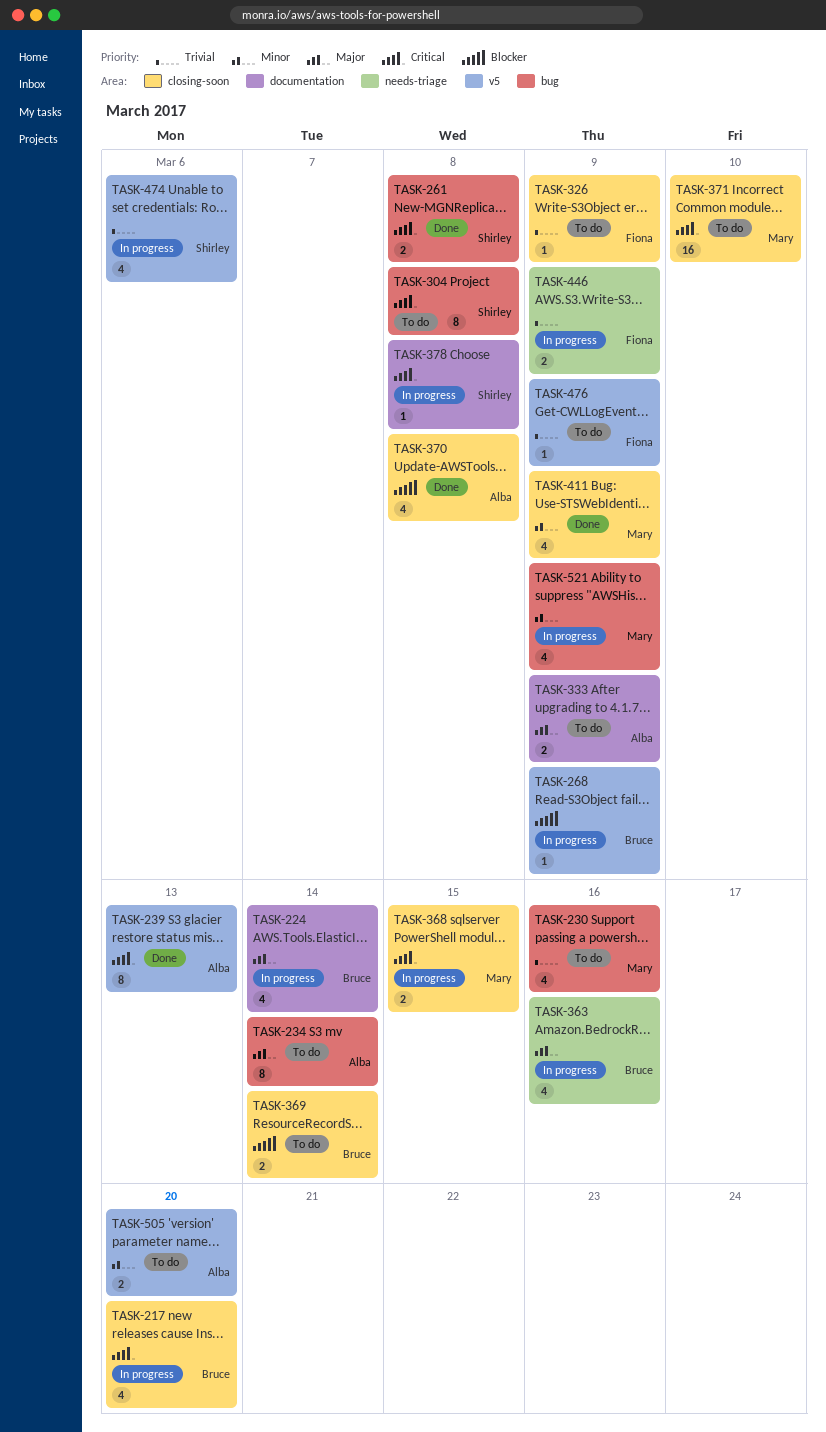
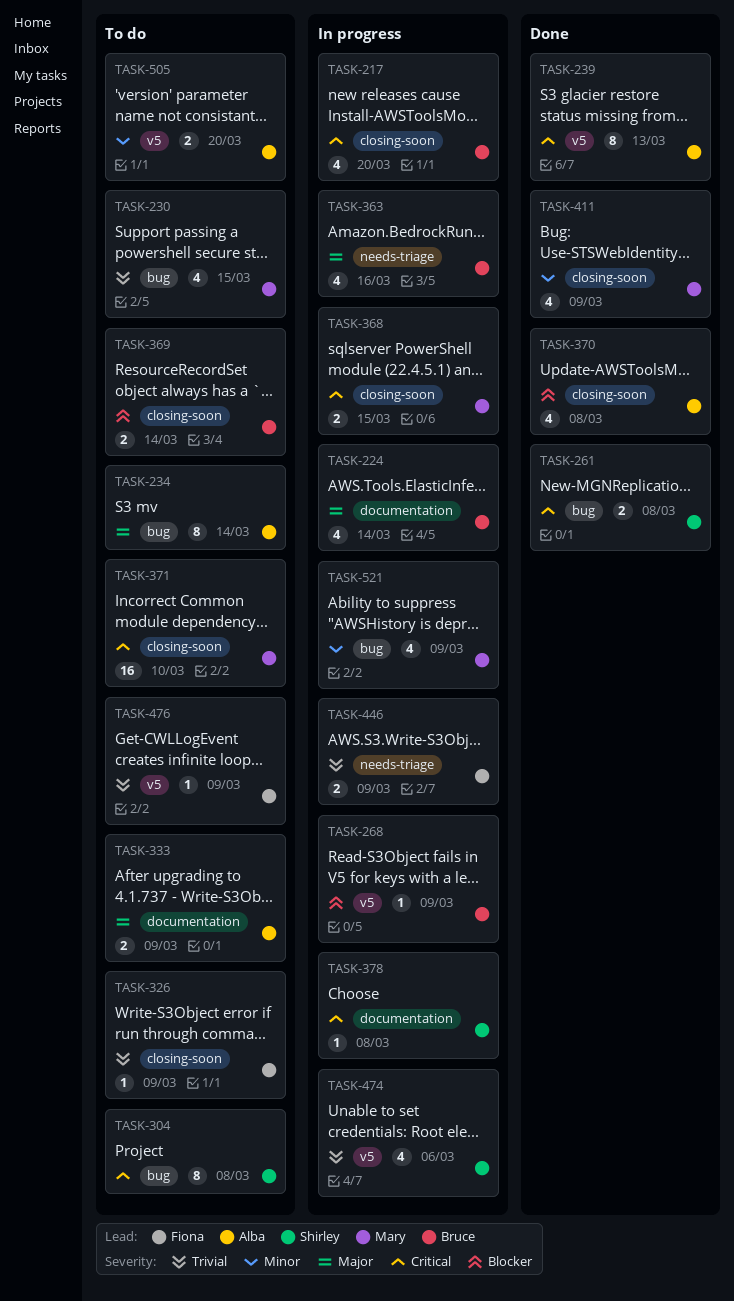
TASK-230, due: Mar 16 -> Mar 15

